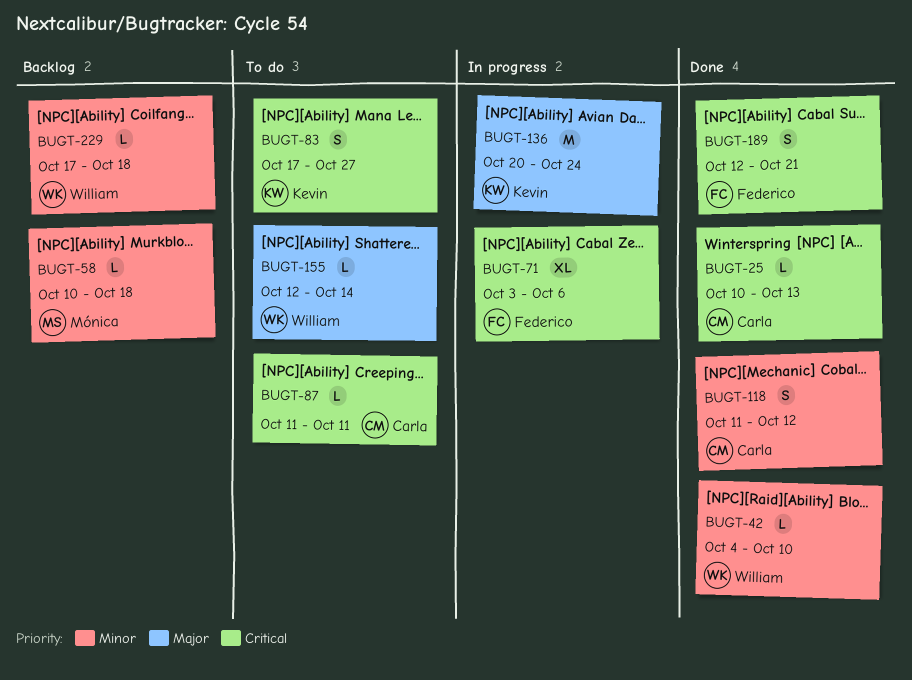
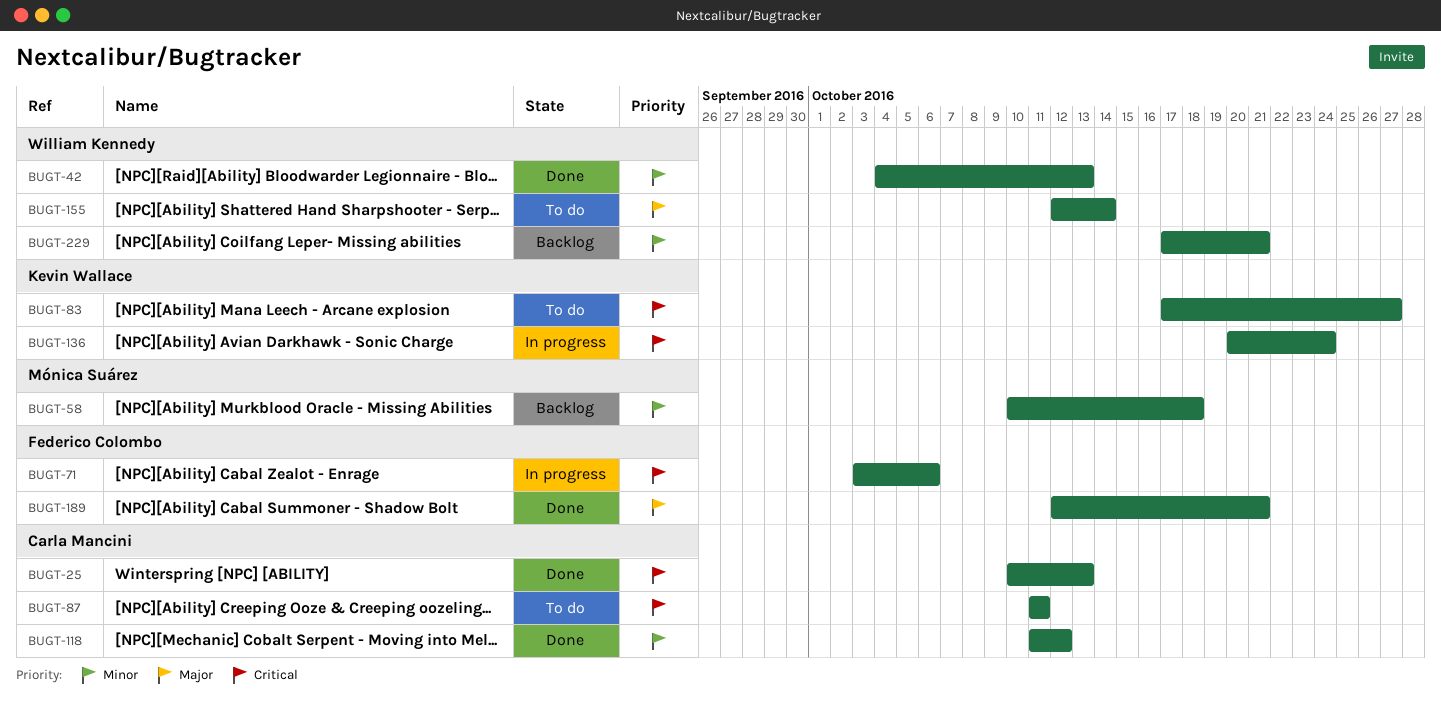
BUGT-42, due: Oct 10 -> Oct 13
BUGT-136, priority: Major -> Critical
BUGT-189, priority: Critical -> Major
BUGT-229, due: Oct 18 -> Oct 21

